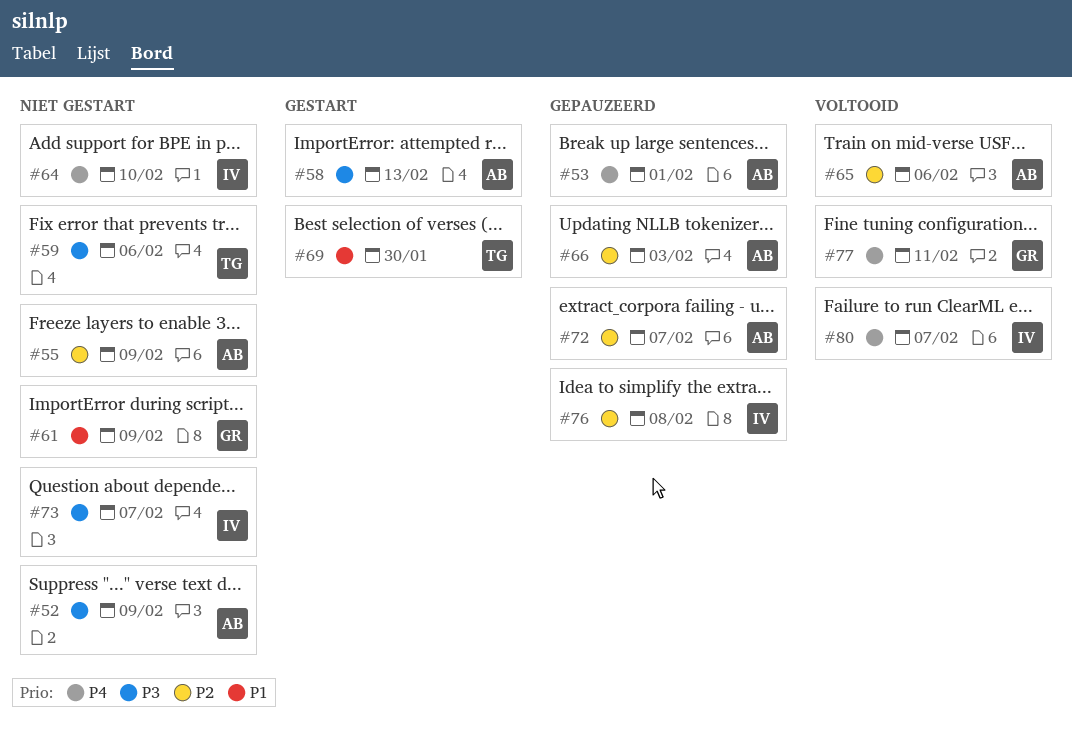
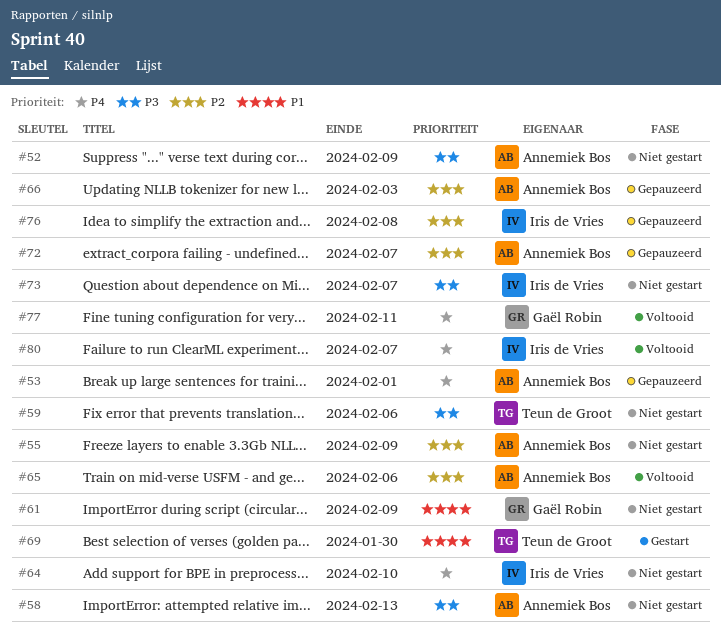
#58, status: Gestart -> Niet gestart

